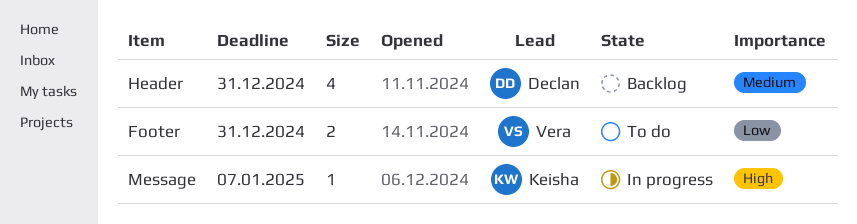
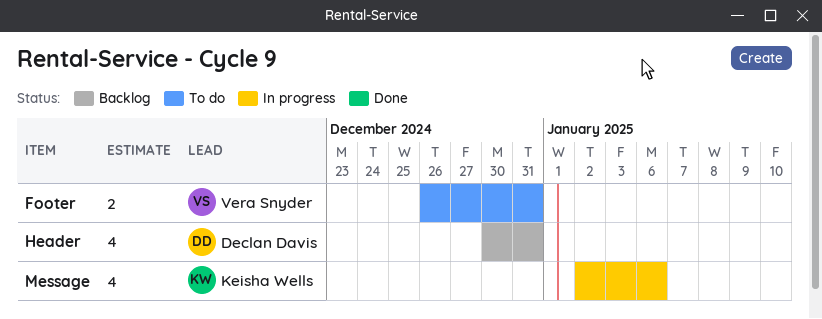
Message, estimate: 1 -> 4
Message, due: Jan 7 -> Jan 6

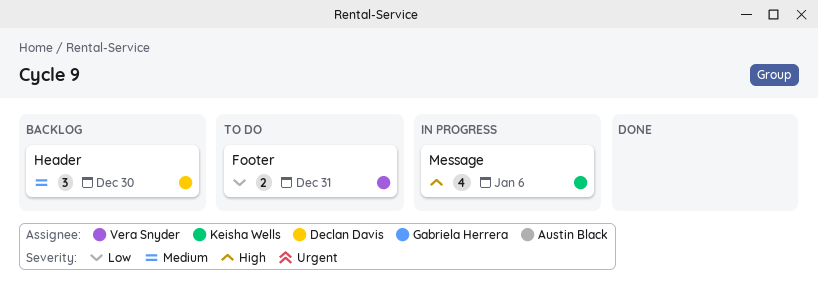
Header, estimate: 4 -> 3
Header, due: Dec 31 -> Dec 30

